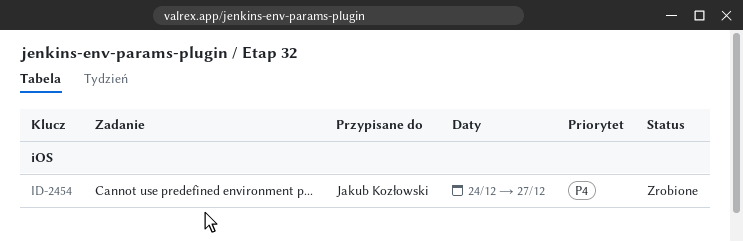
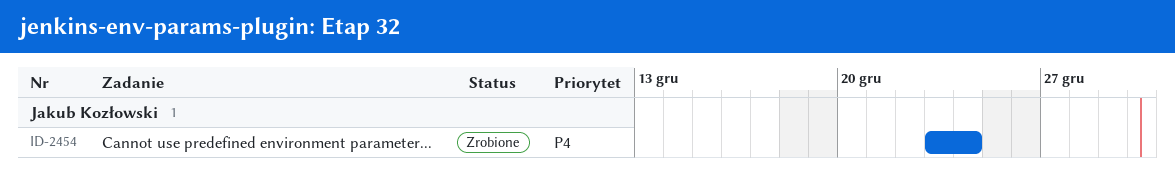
ID-2454, start: Dec 24 -> Dec 23
ID-2454, due: Dec 27 -> Dec 24

